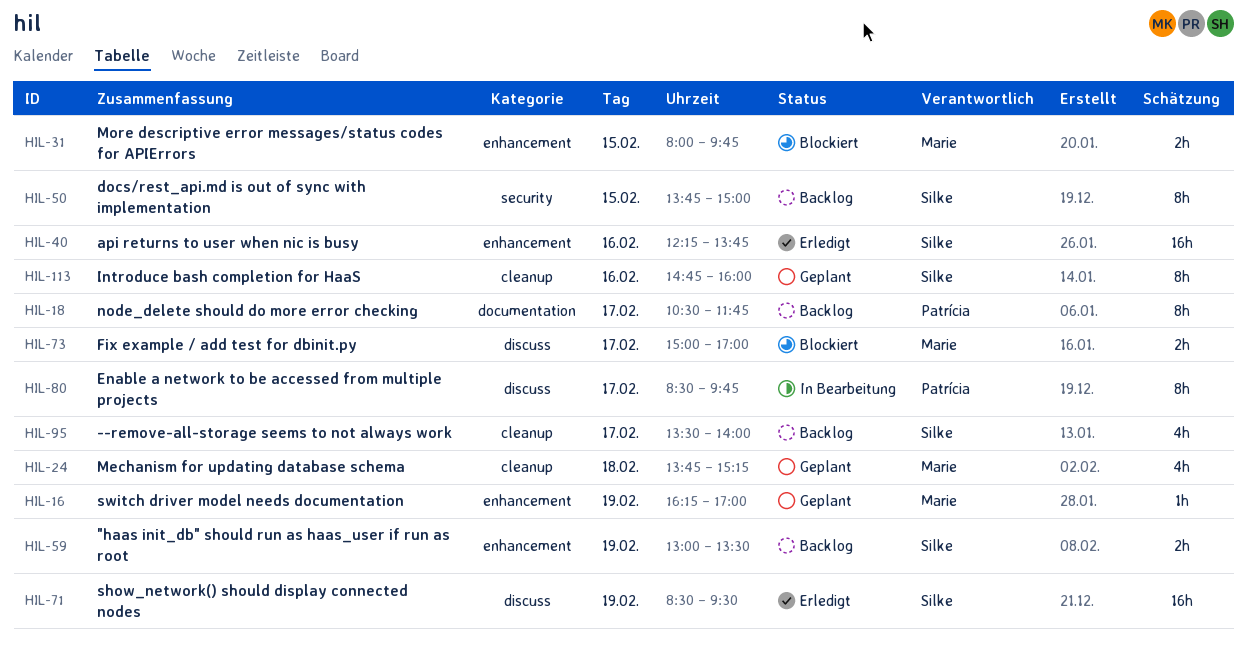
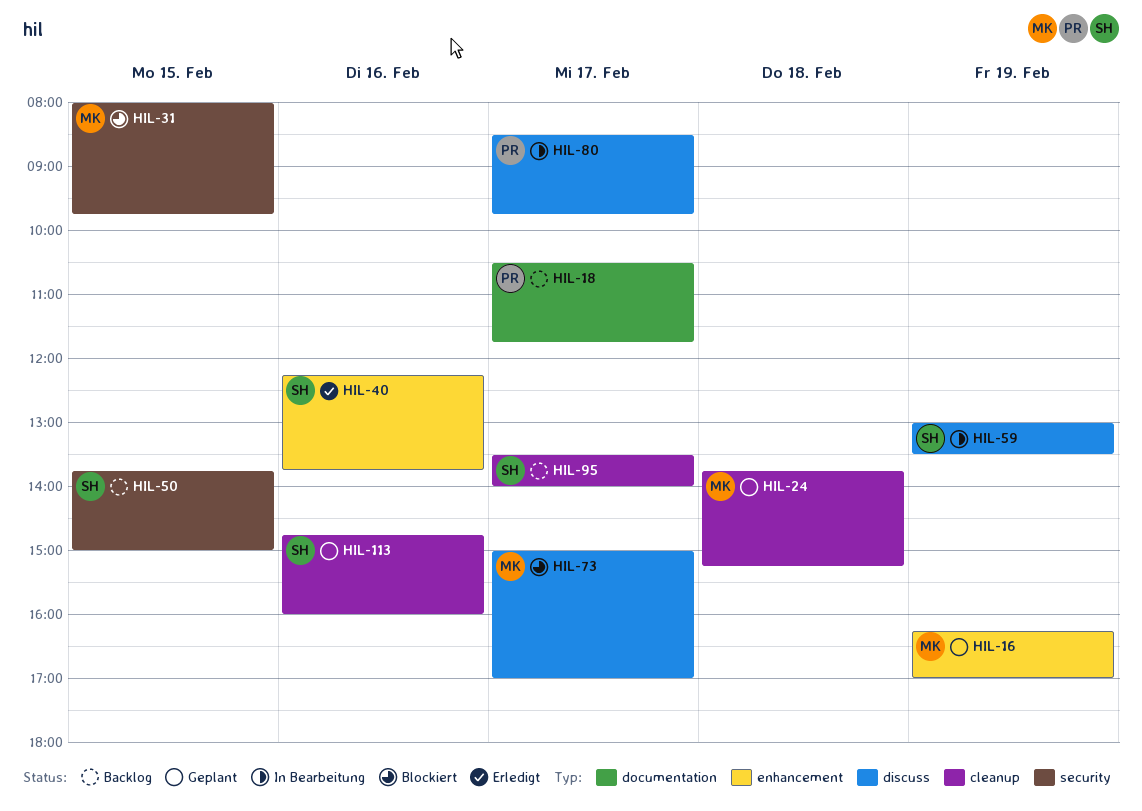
HIL-31, label: enhancement -> security
HIL-59, status: Backlog -> In Bearbeitung
HIL-59, label: enhancement -> discuss
HIL-71: present -> none

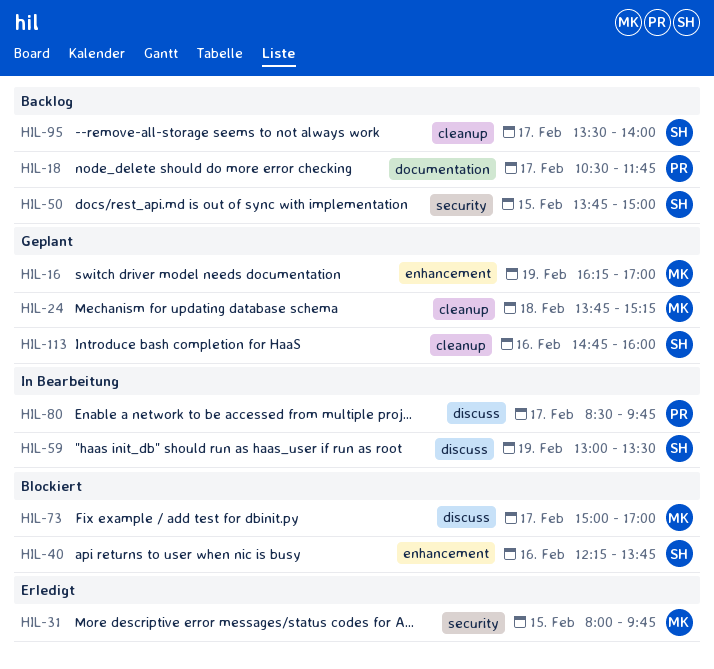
HIL-31, status: Blockiert -> Erledigt
HIL-40, status: Erledigt -> Blockiert

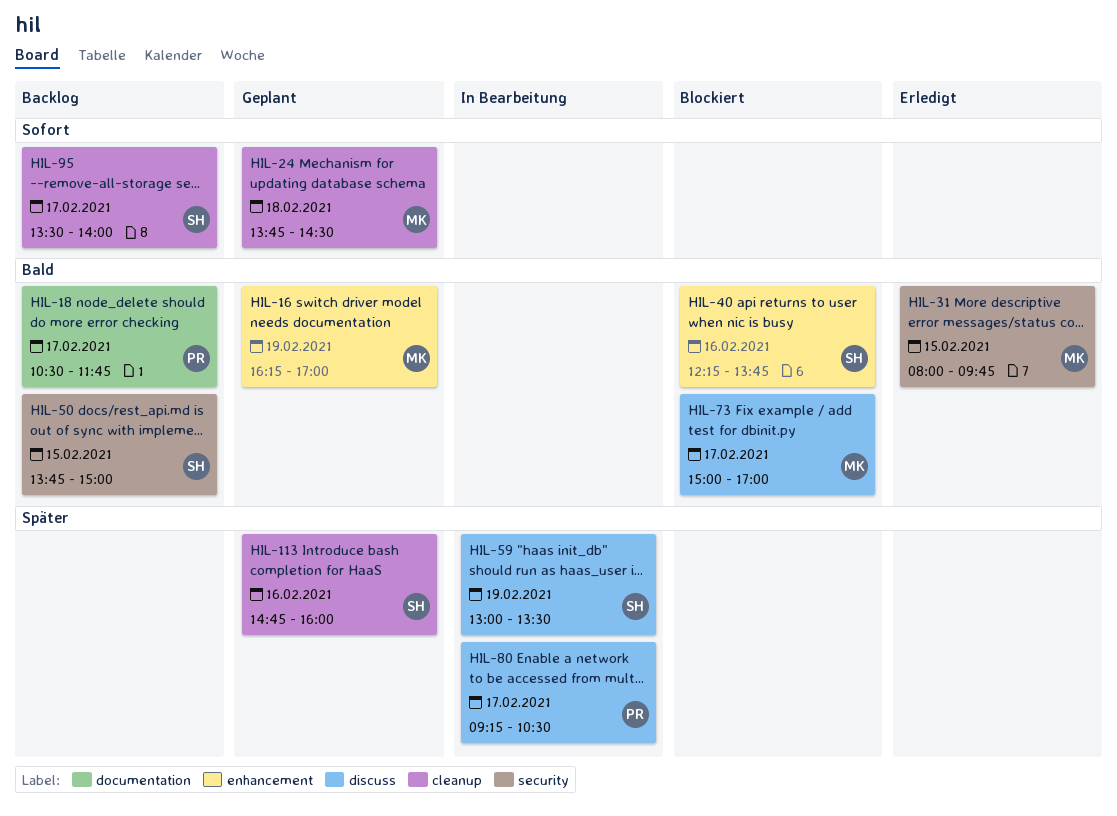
HIL-24, ends: 15:15 -> 14:30
HIL-80, begins: 08:30 -> 09:15
HIL-80, ends: 09:45 -> 10:30

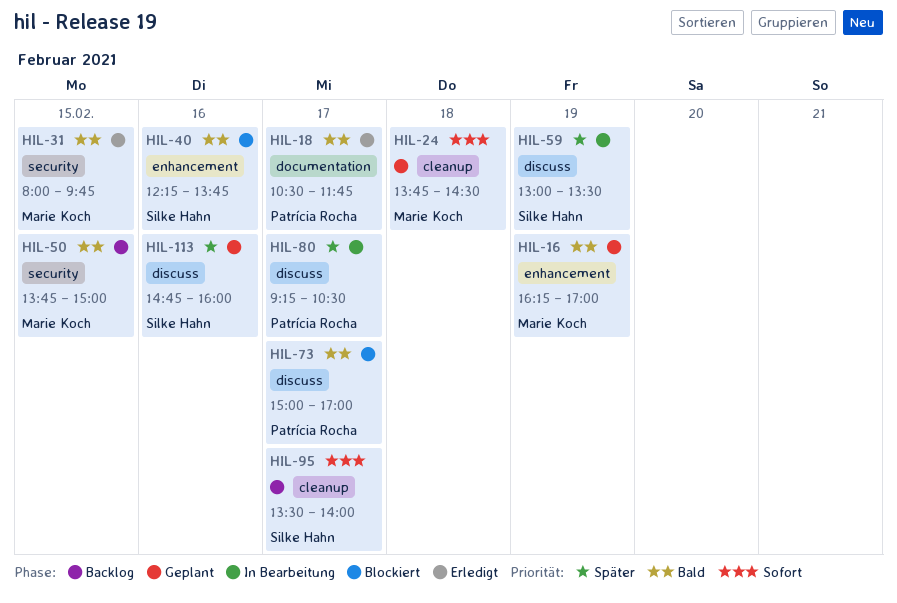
HIL-18, status: Backlog -> Erledigt
HIL-50, owner: Silke Hahn -> Marie Koch
HIL-73, owner: Marie Koch -> Patrícia Rocha
HIL-113, label: cleanup -> discuss

